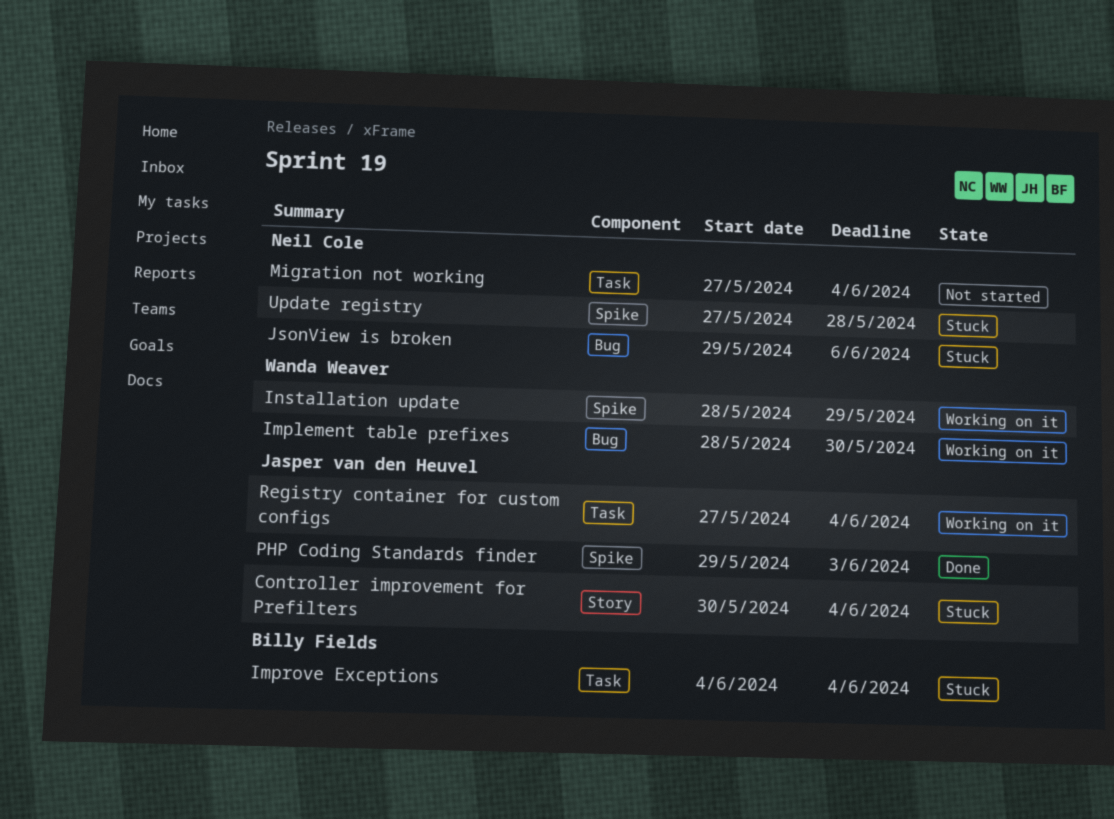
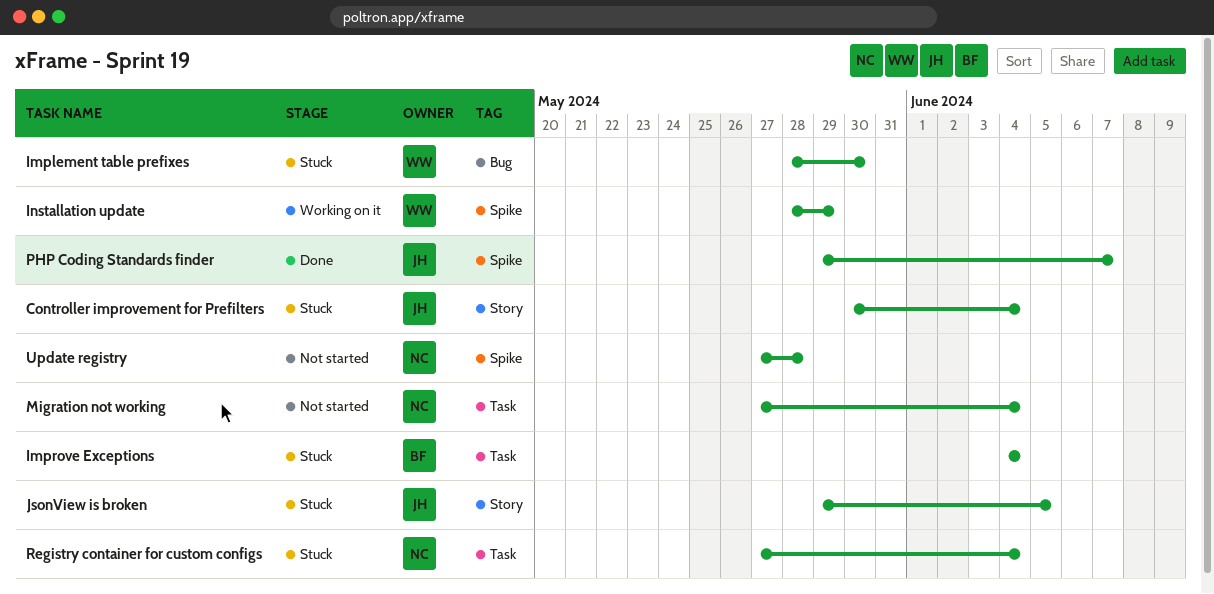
Implement table prefixes, status: Working on it -> Stuck
JsonView is broken, owner: Neil Cole -> Jasper van den Heuvel
JsonView is broken, label: Bug -> Story
JsonView is broken, due: Jun 6 -> Jun 5
PHP Coding Standards finder, due: Jun 3 -> Jun 7
Registry container for custom configs, status: Working on it -> Stuck
Registry container for custom configs, owner: Jasper van den Heuvel -> Neil Cole
Update registry, status: Stuck -> Not started

